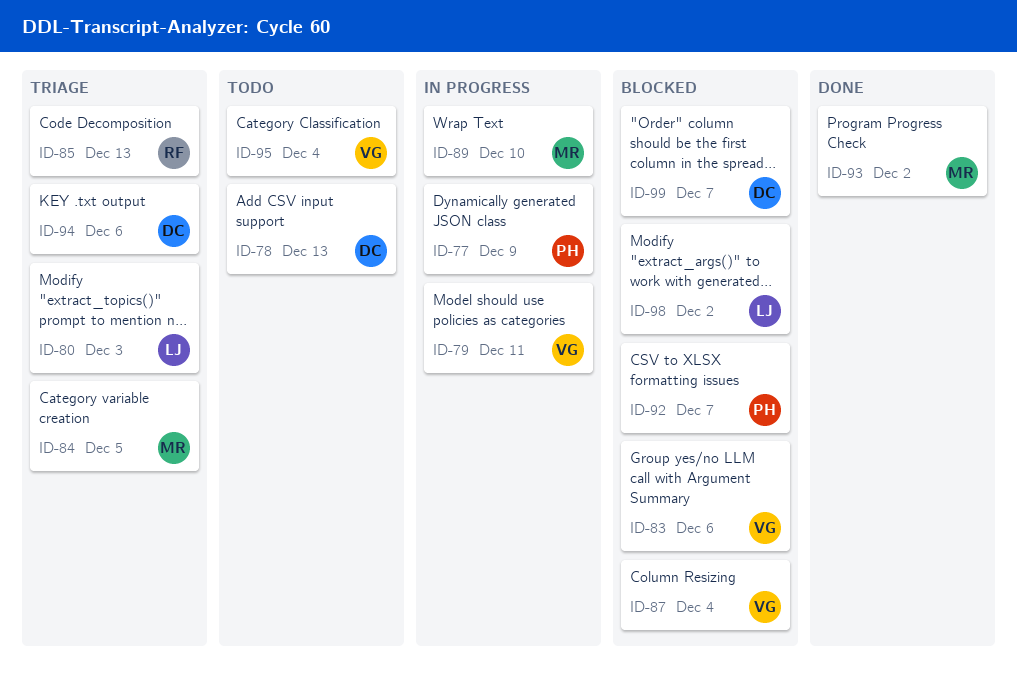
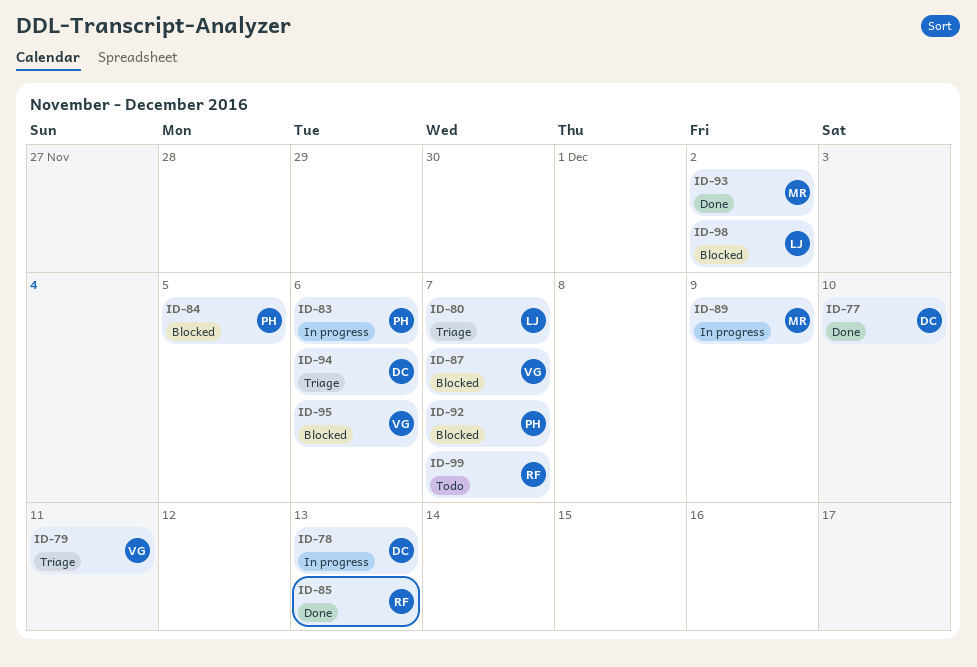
ID-77, status: In progress -> Done
ID-77, owner: PH -> DC
ID-77, due: Dec 9 -> Dec 10
ID-78, status: Todo -> In progress
ID-79, status: In progress -> Triage
ID-80, due: Dec 3 -> Dec 7
ID-83, status: Blocked -> In progress
ID-83, owner: VG -> PH
ID-84, status: Triage -> Blocked
ID-84, owner: MR -> PH
ID-85, status: Triage -> Done
ID-87, due: Dec 4 -> Dec 7
ID-89, due: Dec 10 -> Dec 9
ID-95, status: Todo -> Blocked
ID-95, due: Dec 4 -> Dec 6
ID-99, status: Blocked -> Todo
ID-99, owner: DC -> RF

